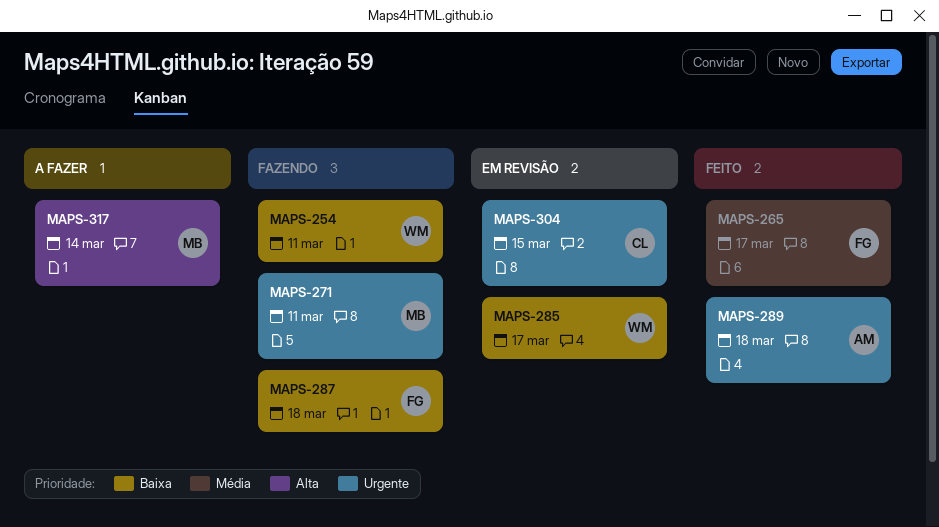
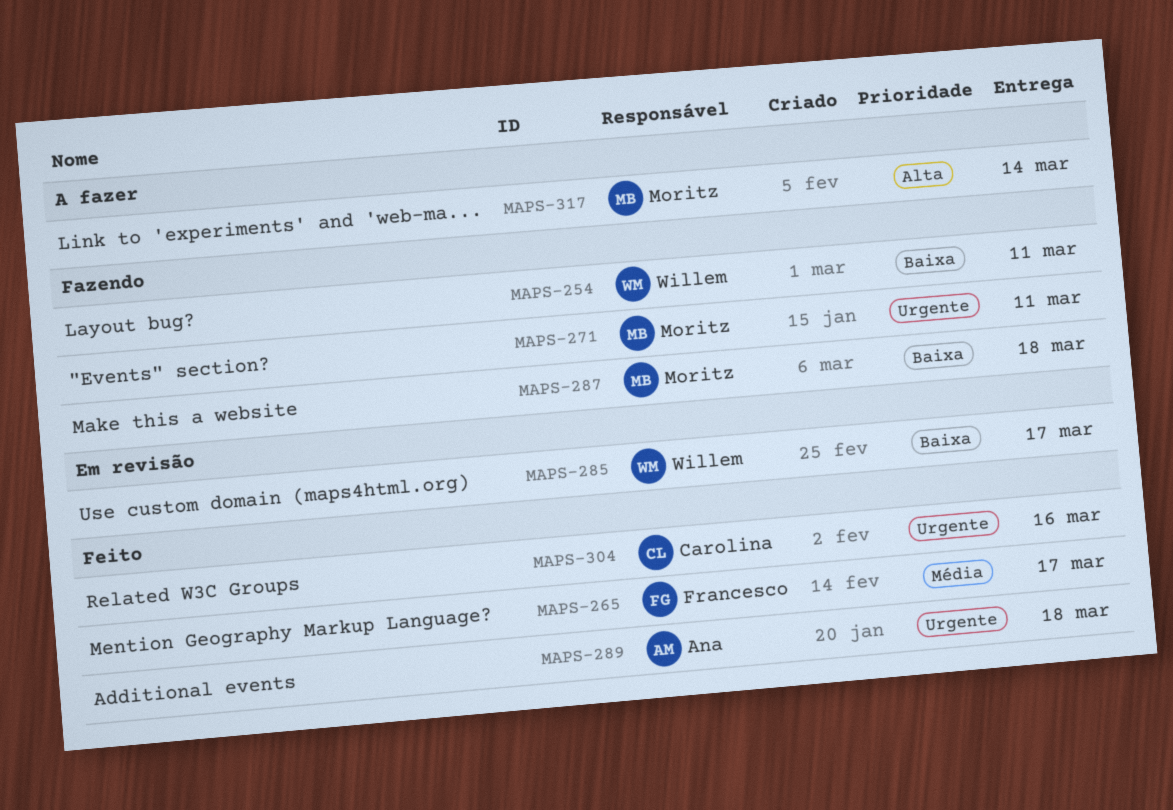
MAPS-287, owner: Francesco -> Moritz
MAPS-304, status: Em revisão -> Feito
MAPS-304, due: Mar 15 -> Mar 16

